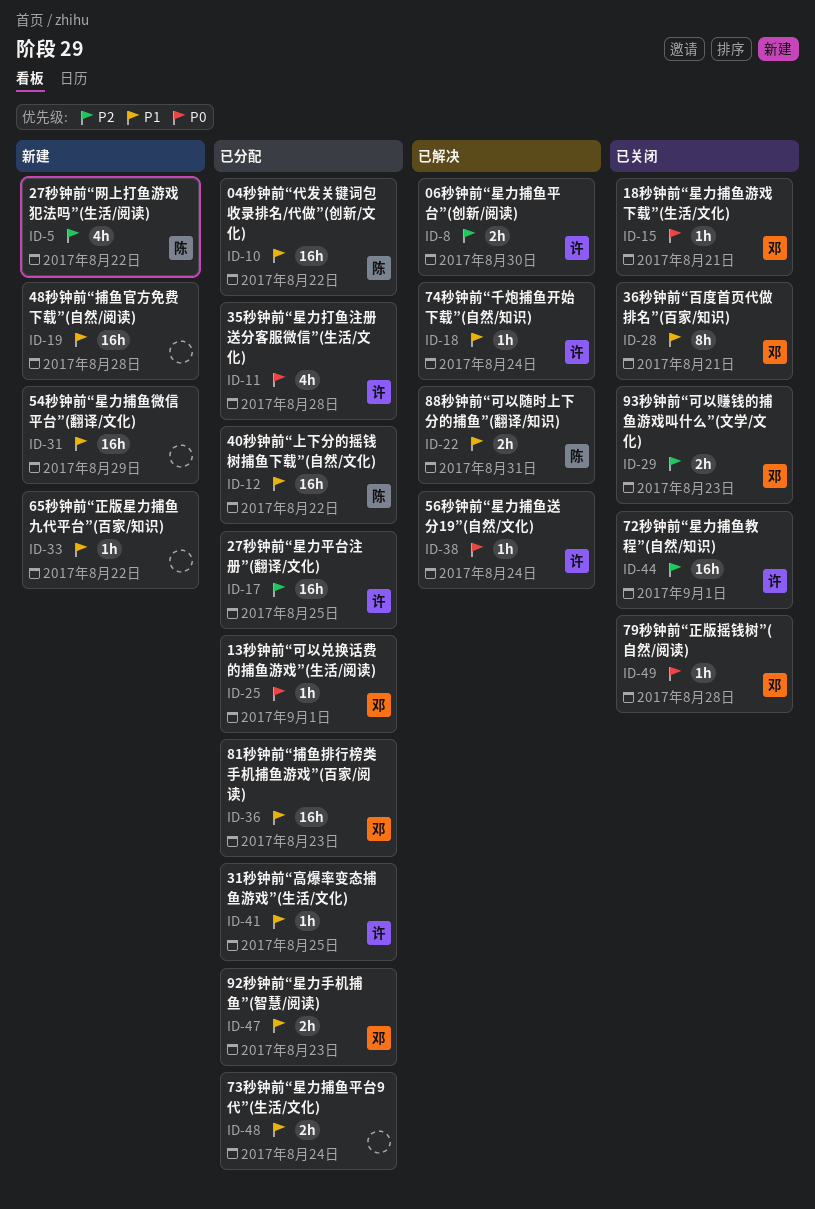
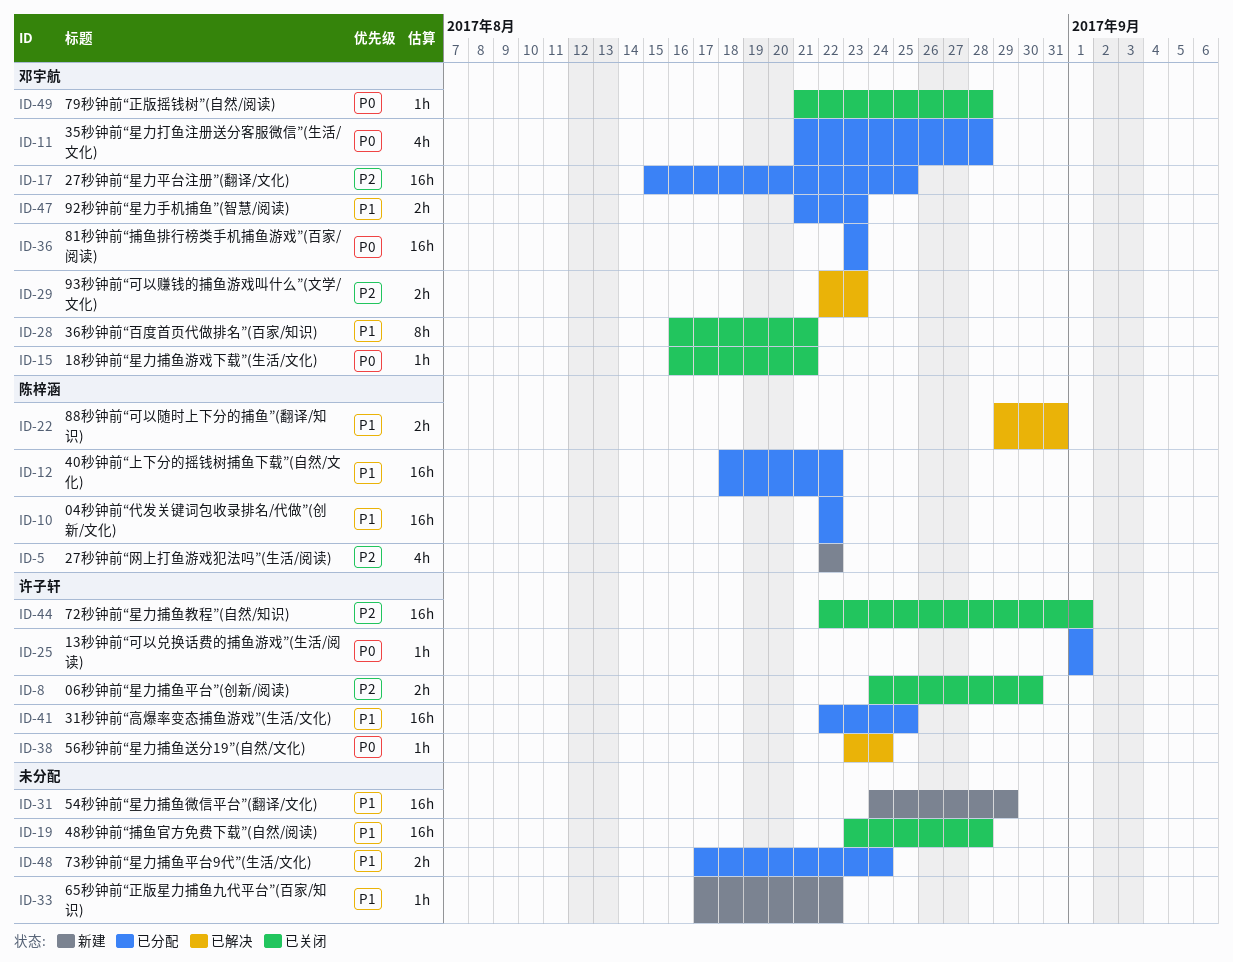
ID-8, status: 已解决 -> 已关闭
ID-11, owner: 许子轩 -> 邓宇航
ID-17, owner: 许子轩 -> 邓宇航
ID-18: present -> none
ID-19, status: 新建 -> 已关闭
ID-25, owner: 邓宇航 -> 许子轩
ID-29, status: 已关闭 -> 已解决
ID-36, priority: P1 -> P0
ID-41, estimate: 1h -> 16h

